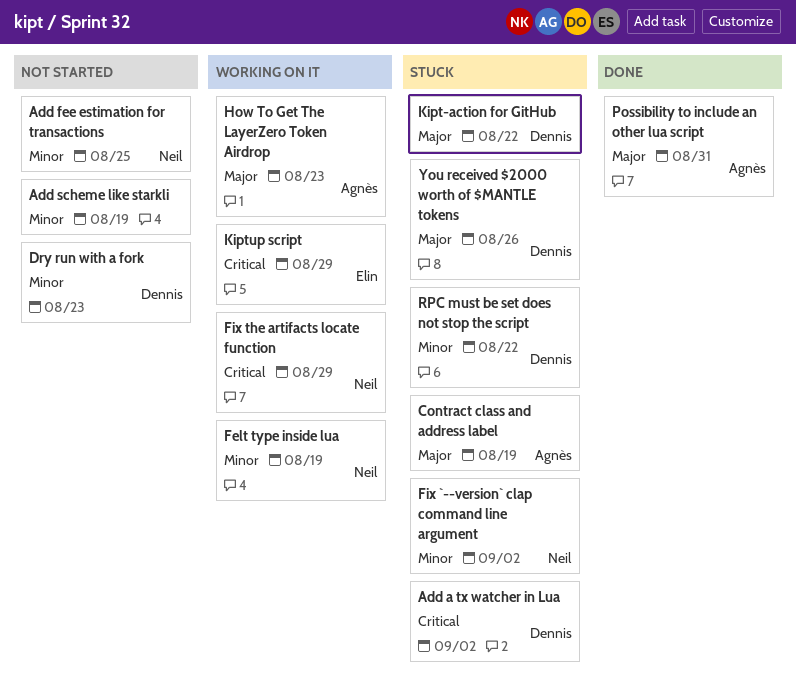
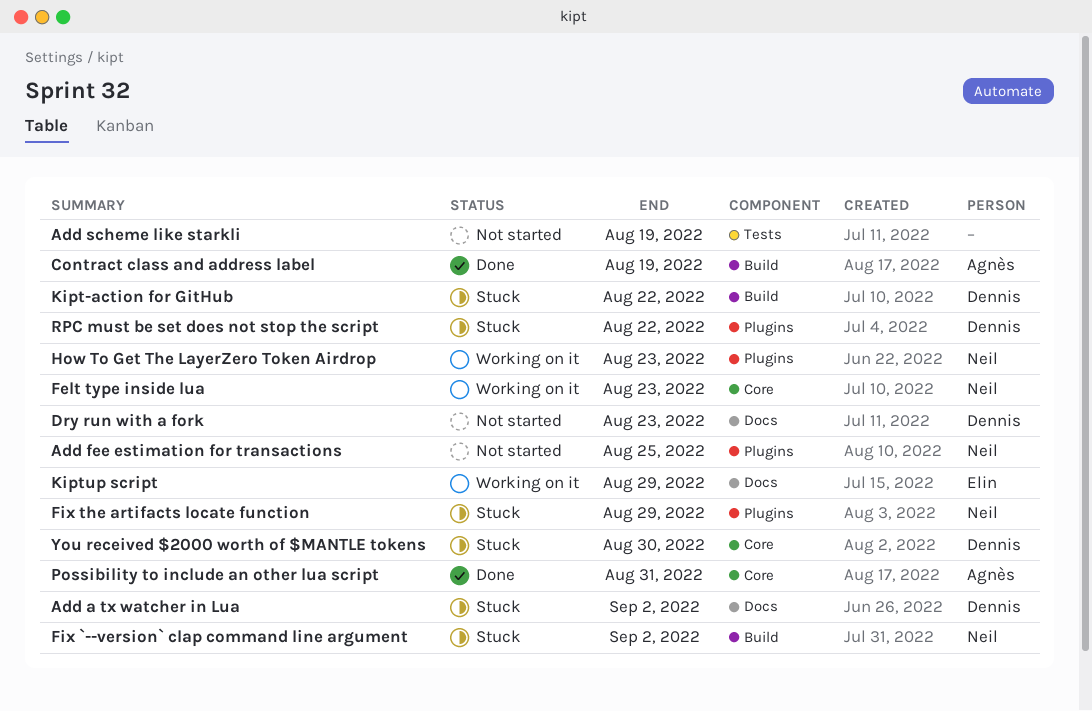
Contract class and address label, status: Stuck -> Done
Felt type inside lua, due: Aug 19 -> Aug 23
Fix the artifacts locate function, status: Working on it -> Stuck
How To Get The LayerZero Token Airdrop, owner: Agnès -> Neil
You received $2000 worth of $MANTLE tokens, due: Aug 26 -> Aug 30

